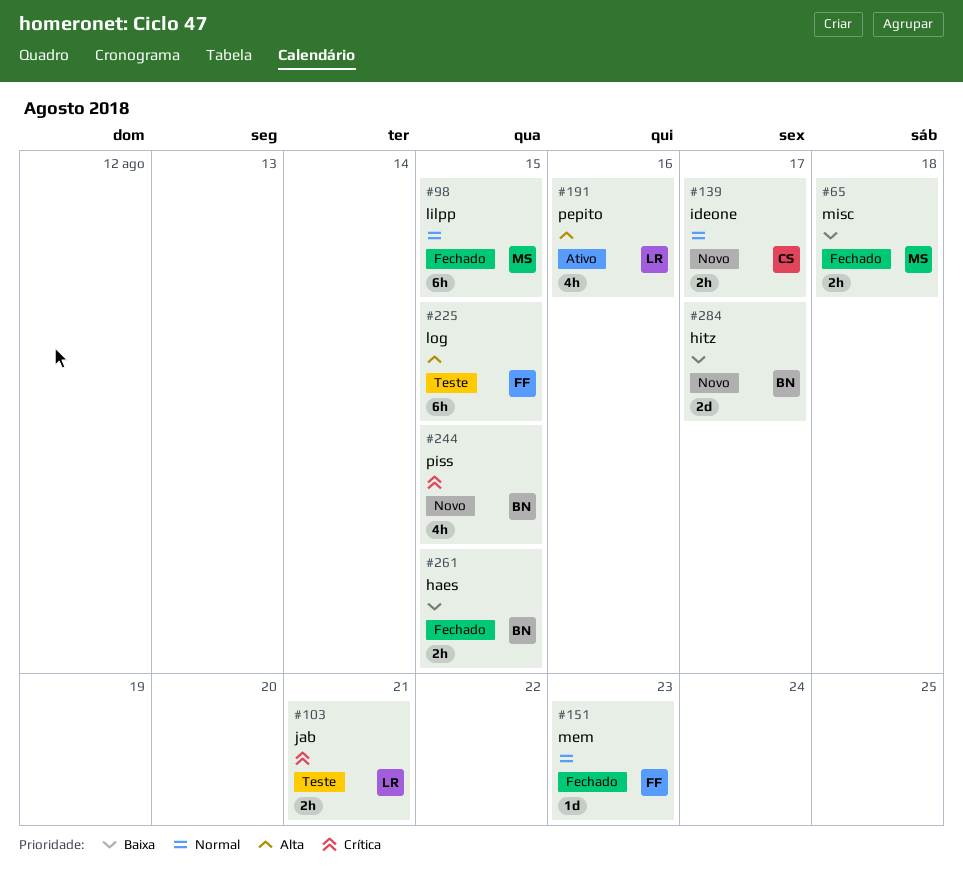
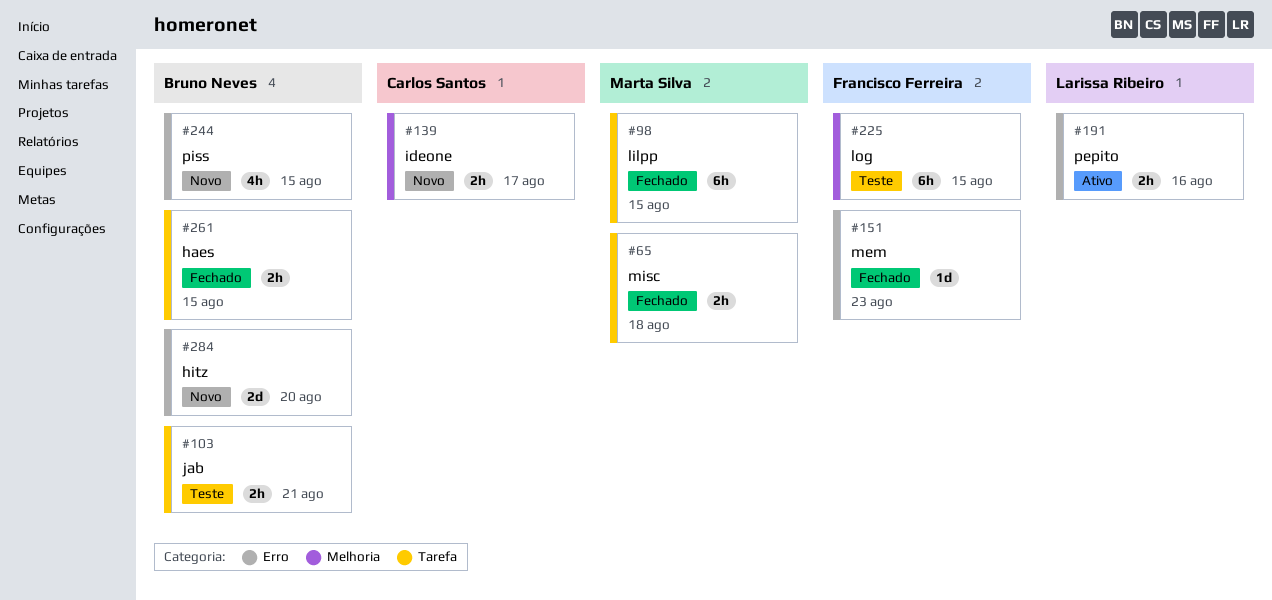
#103, owner: Larissa Ribeiro -> Bruno Neves
#191, estimate: 4h -> 2h
#284, due: Aug 17 -> Aug 20

